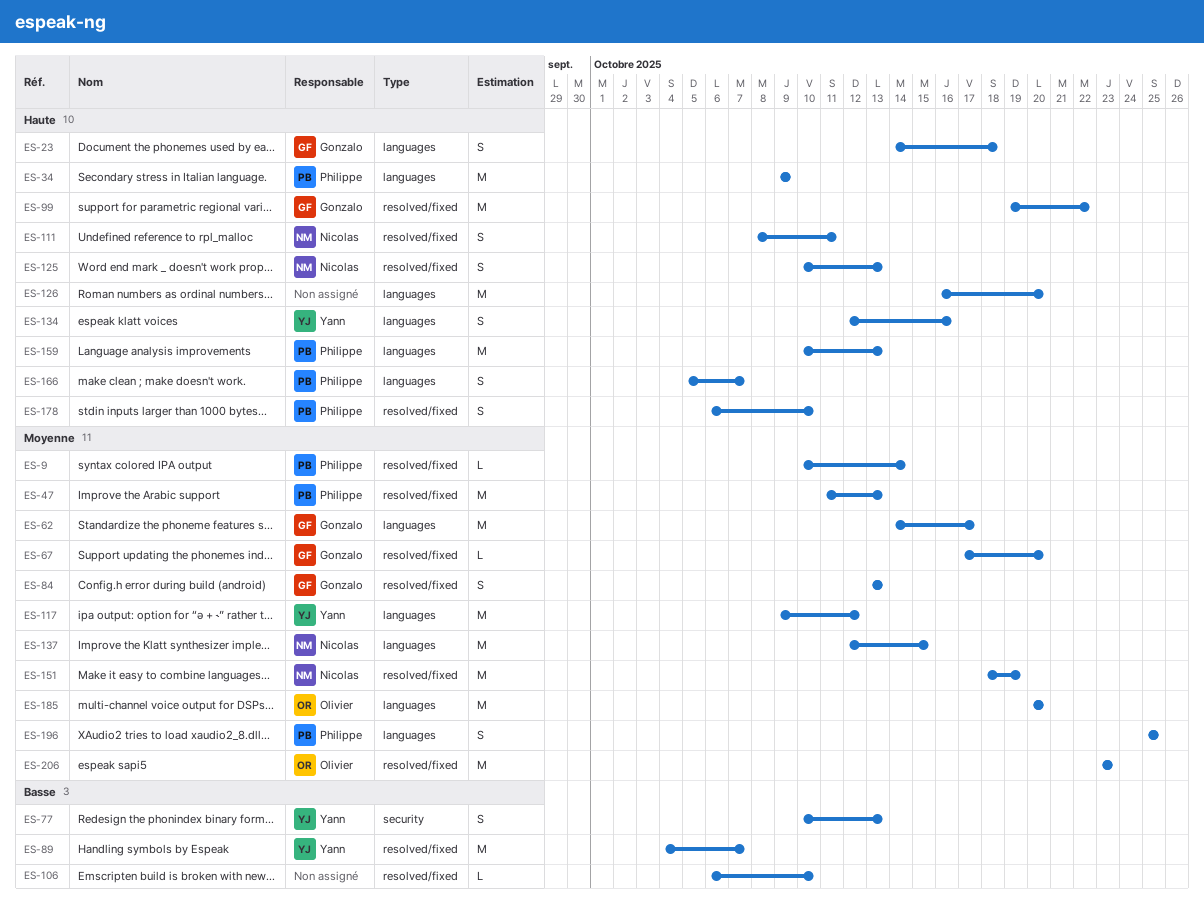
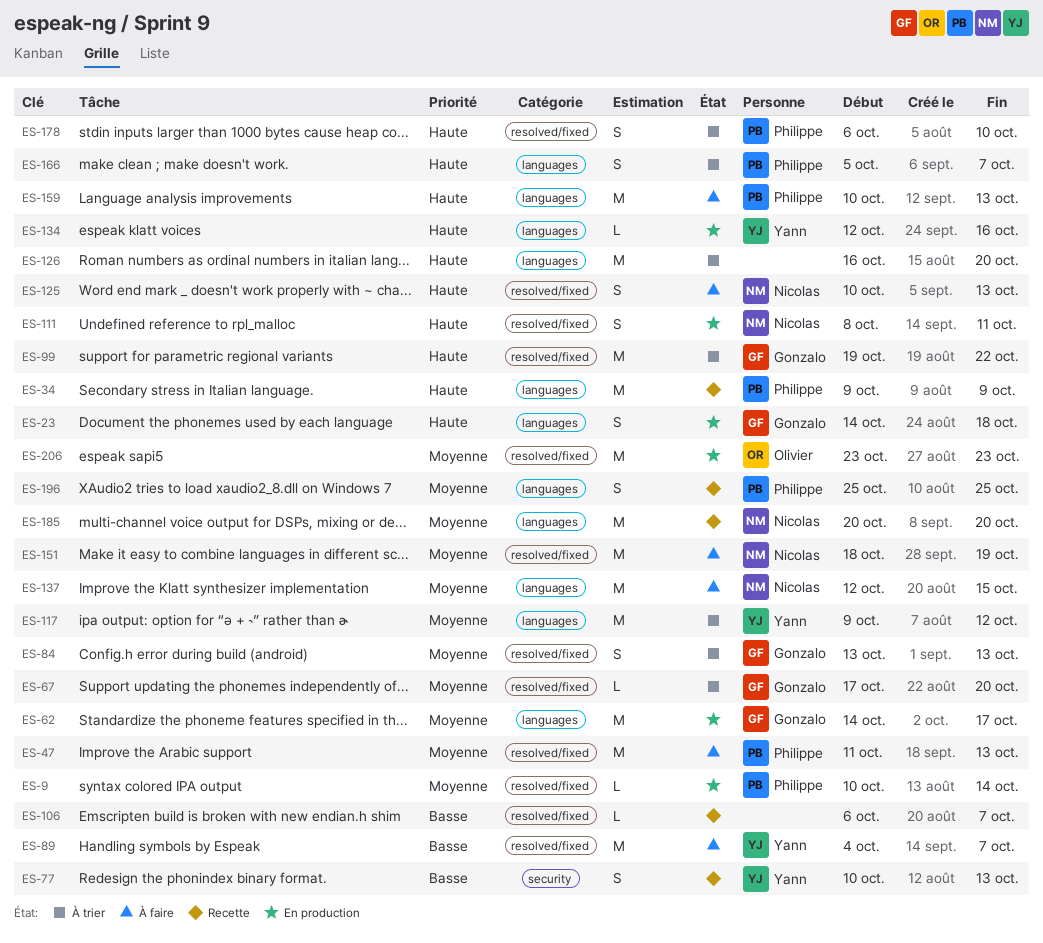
ES-106, due: Oct 10 -> Oct 7
ES-134, estimate: S -> L
ES-185, owner: Olivier -> Nicolas

